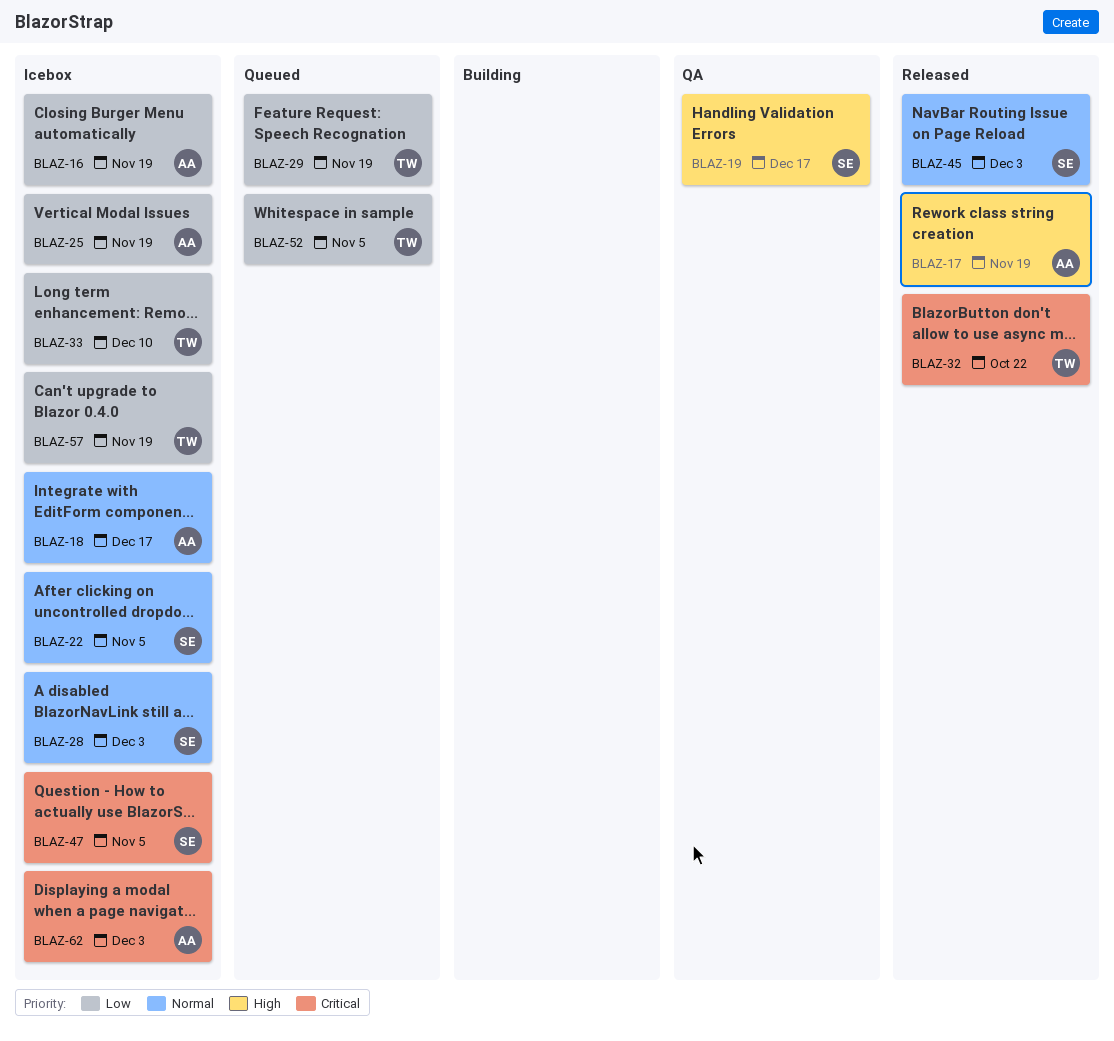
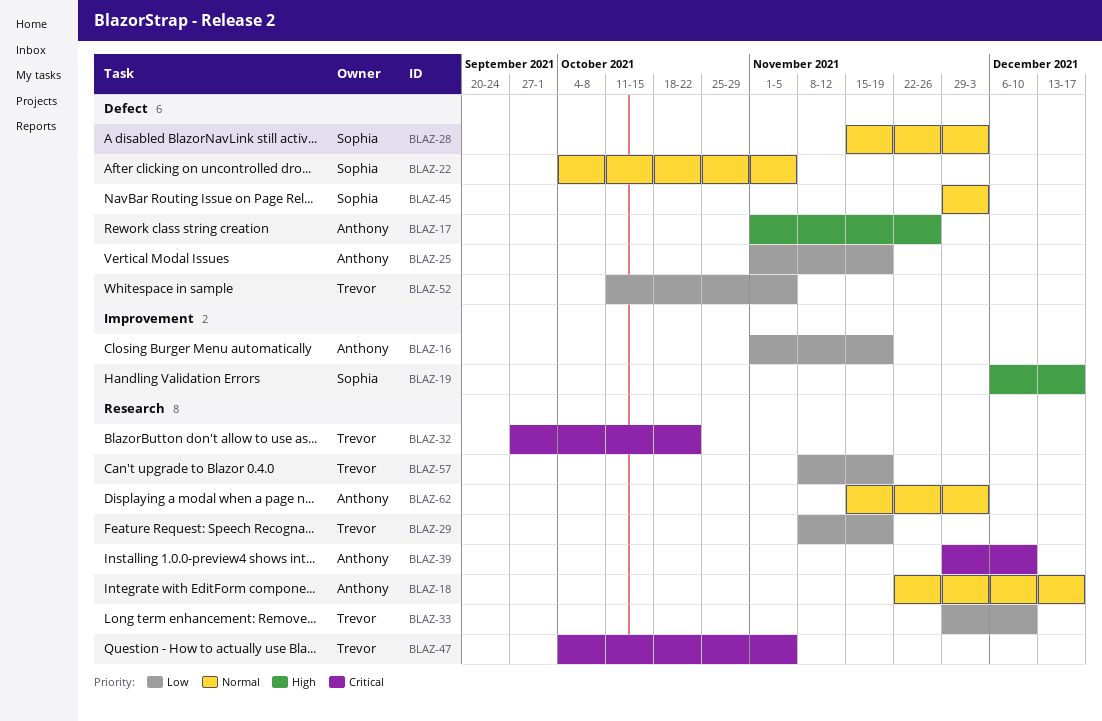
BLAZ-17, due: Nov 19 -> Nov 26
BLAZ-39: none -> present
BLAZ-47, owner: Sophia -> Trevor
BLAZ-62, priority: Critical -> Normal

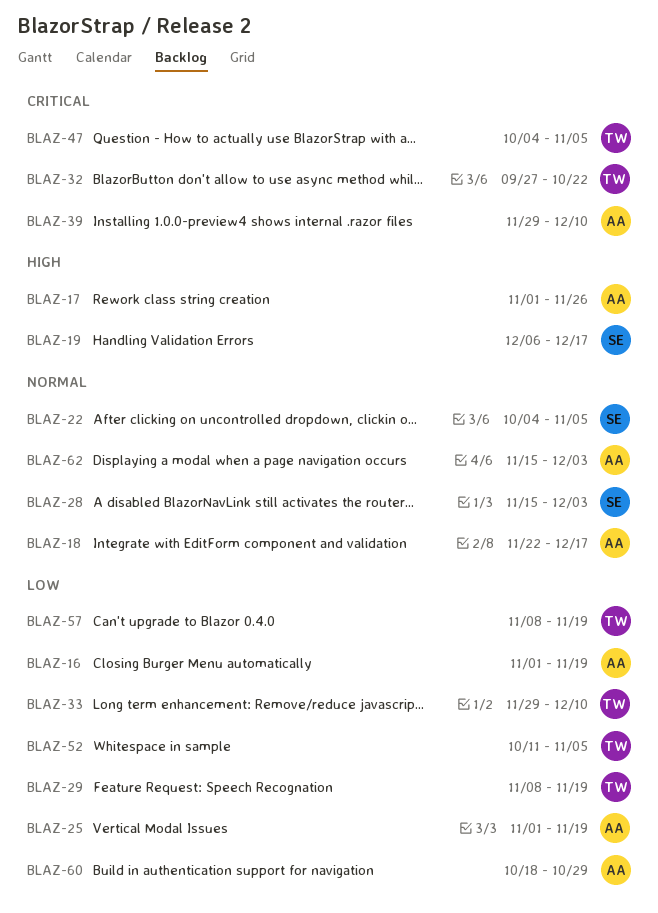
BLAZ-45: present -> none
BLAZ-60: none -> present

